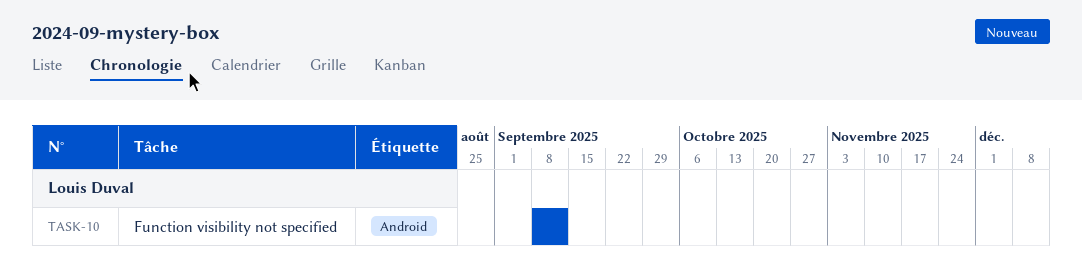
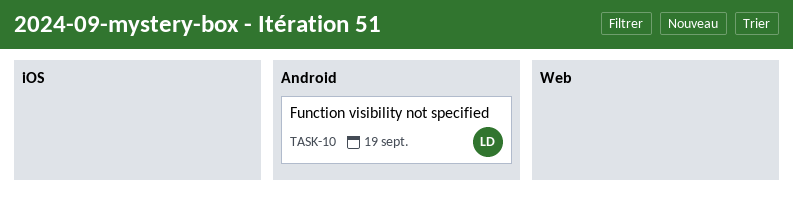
TASK-10, due: Sep 12 -> Sep 19

